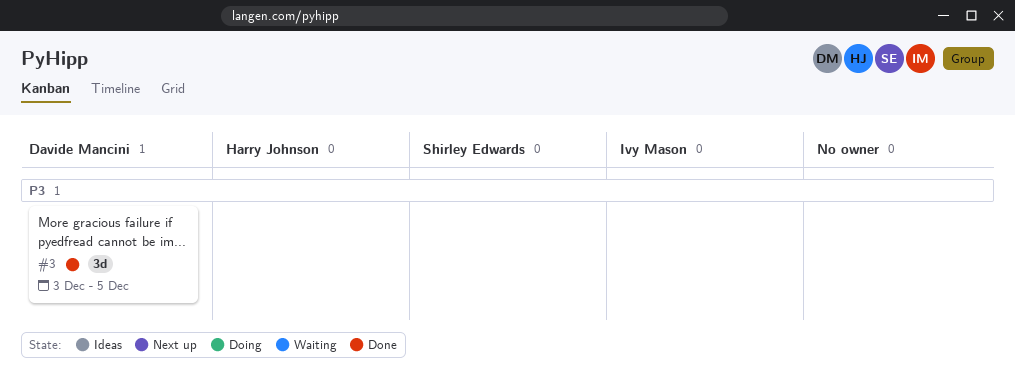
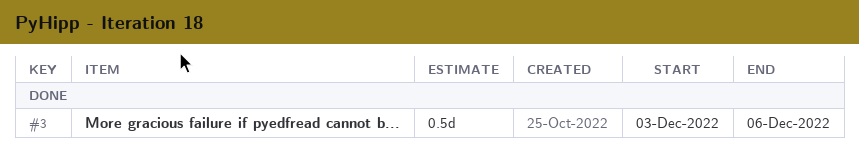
#3, estimate: 3d -> 0.5d
#3, due: Dec 5 -> Dec 6

